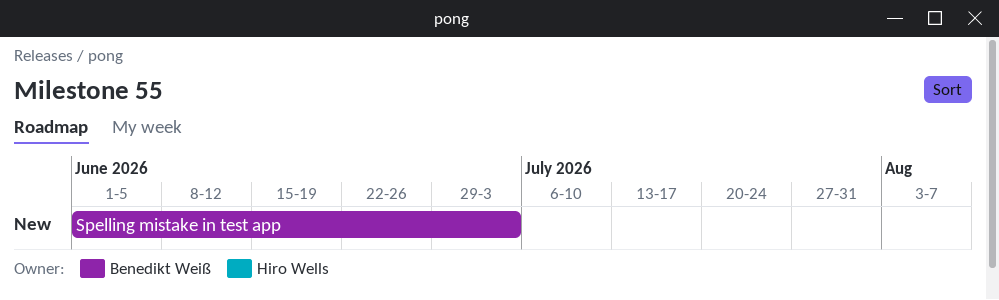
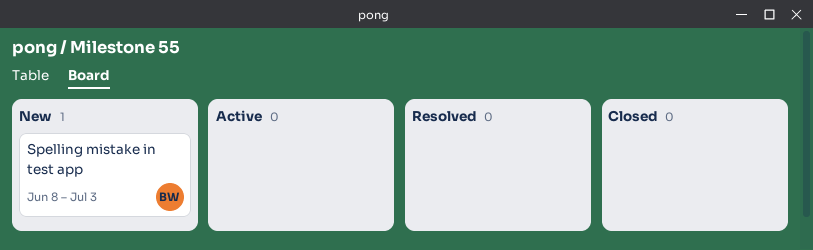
Spelling mistake in test app, start: Jun 1 -> Jun 8

